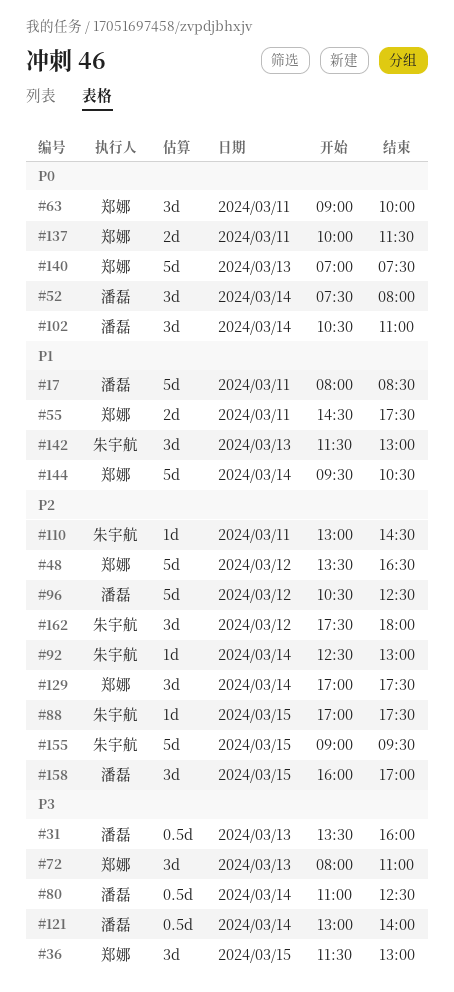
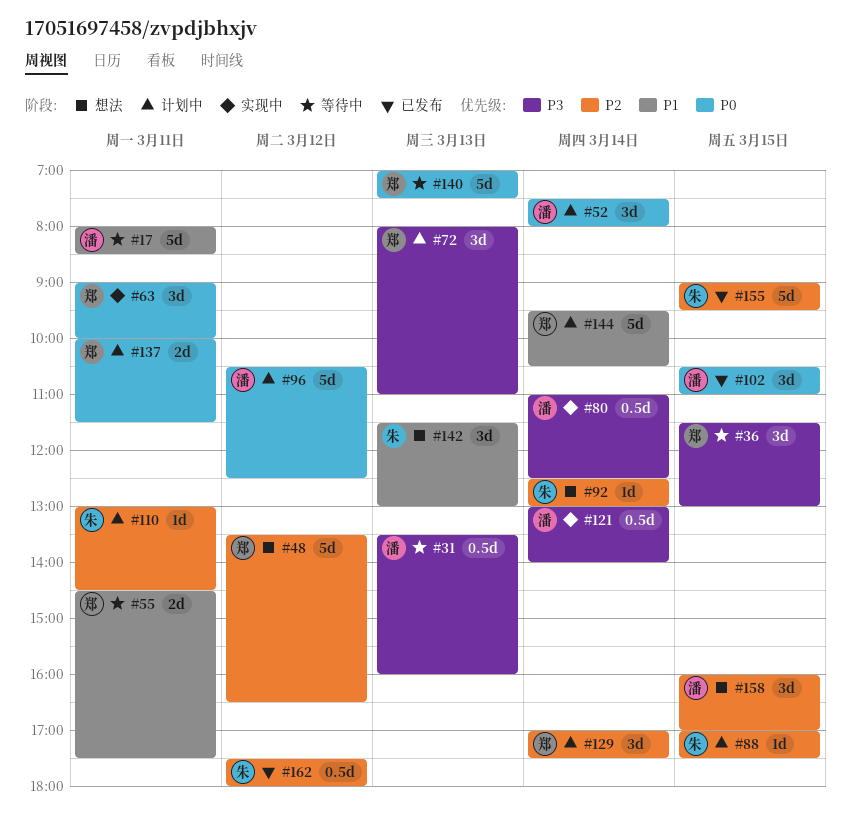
#96, priority: P2 -> P0
#102, day: Mar 14 -> Mar 15
#162, estimate: 3d -> 0.5d

